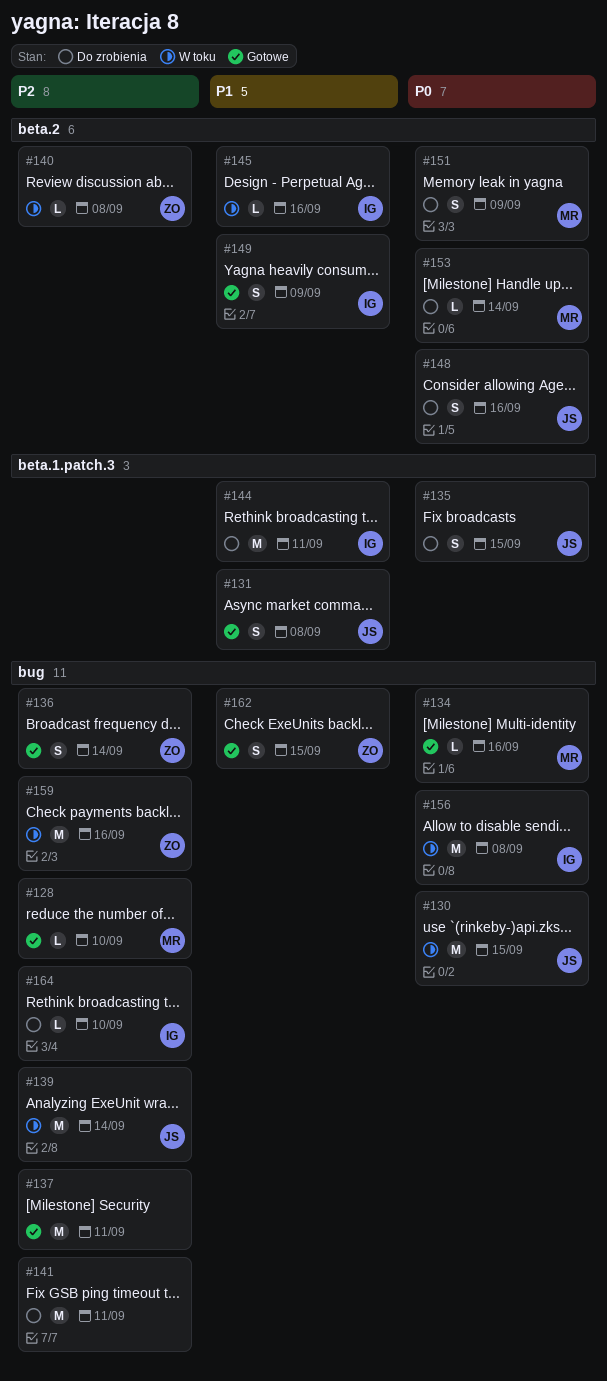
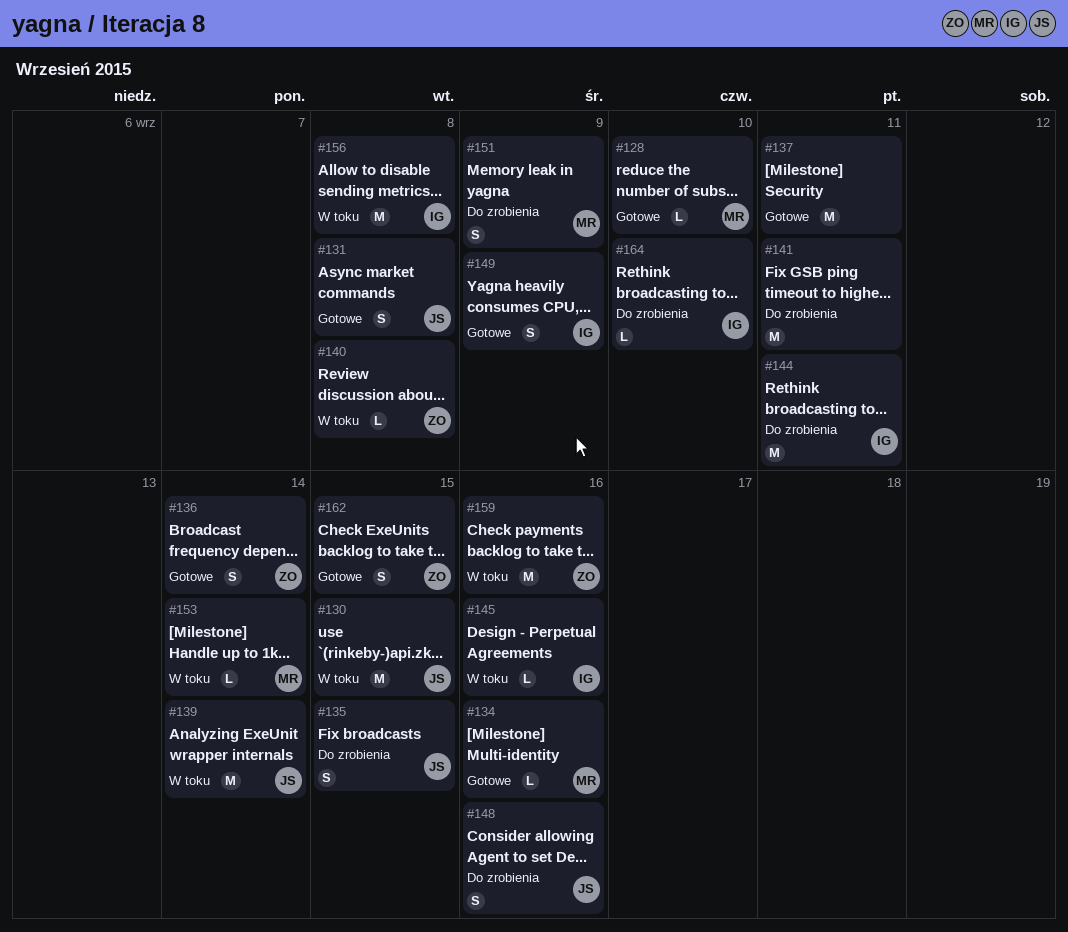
#153, status: Do zrobienia -> W toku

